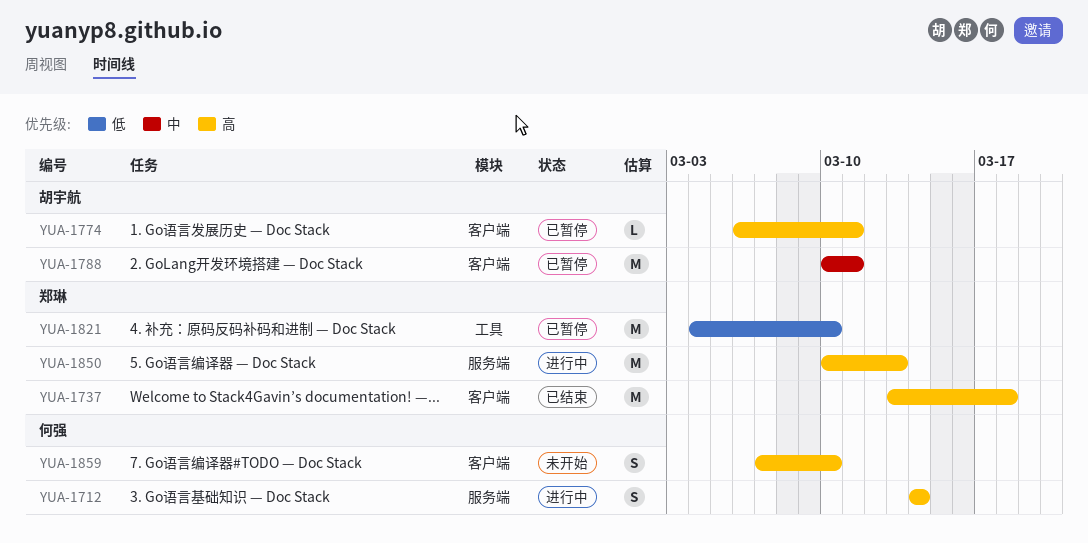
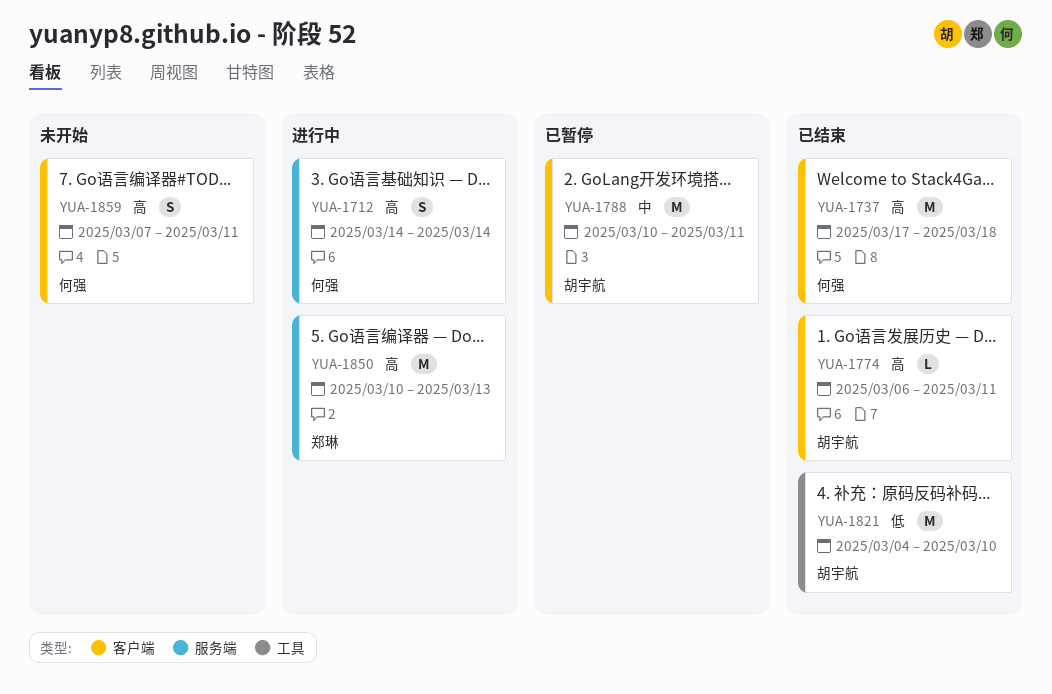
YUA-1737, owner: 郑琳 -> 何强
YUA-1737, start: Mar 13 -> Mar 17
YUA-1774, status: 已暂停 -> 已结束
YUA-1821, status: 已暂停 -> 已结束
YUA-1821, owner: 郑琳 -> 胡宇航
YUA-1859, due: Mar 10 -> Mar 11

